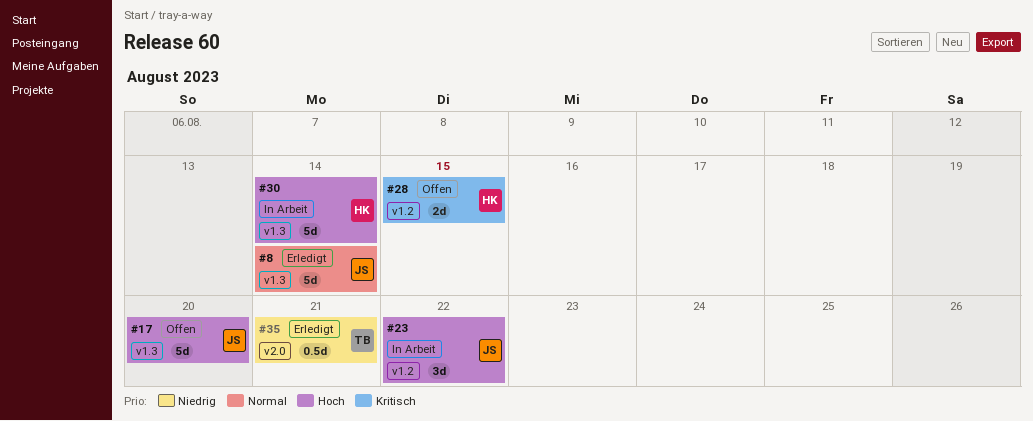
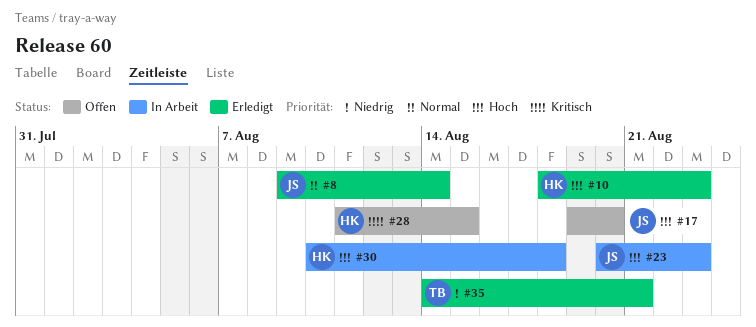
#10: none -> present
#23, due: Aug 22 -> Aug 23
#30, due: Aug 14 -> Aug 18

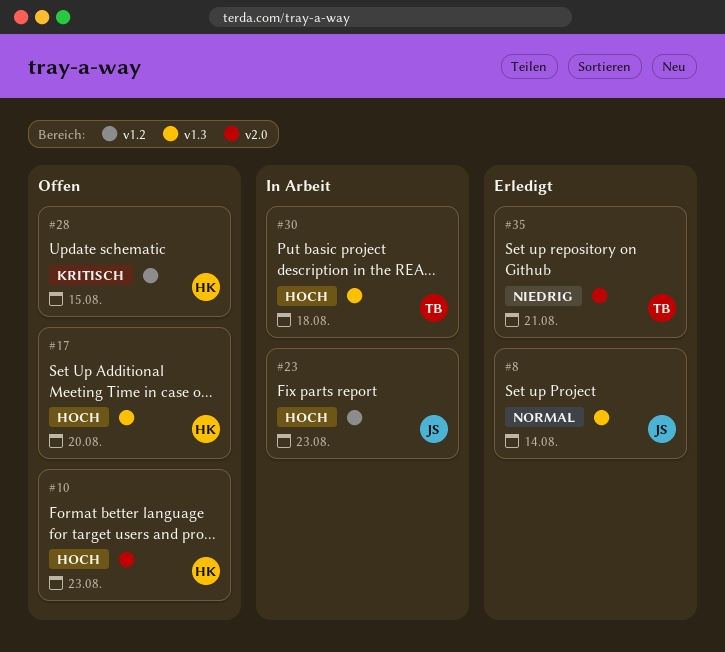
#10, status: Erledigt -> Offen
#17, owner: JS -> HK
#30, owner: HK -> TB

